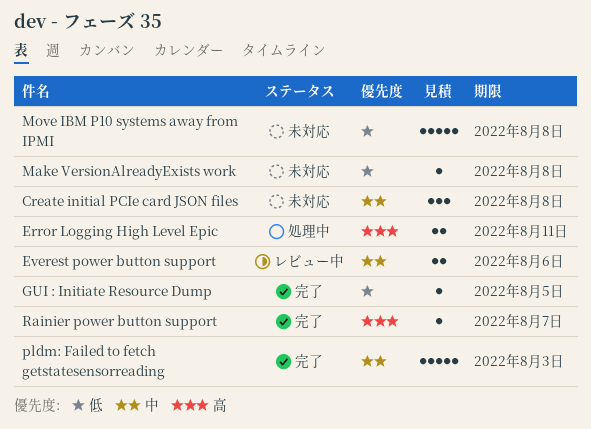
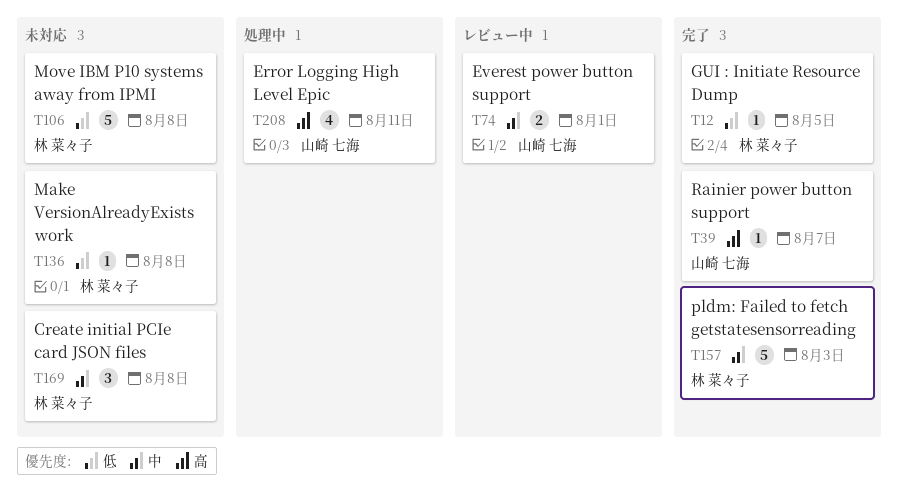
Error Logging High Level Epic, estimate: 2 -> 4
Everest power button support, due: Aug 6 -> Aug 1

